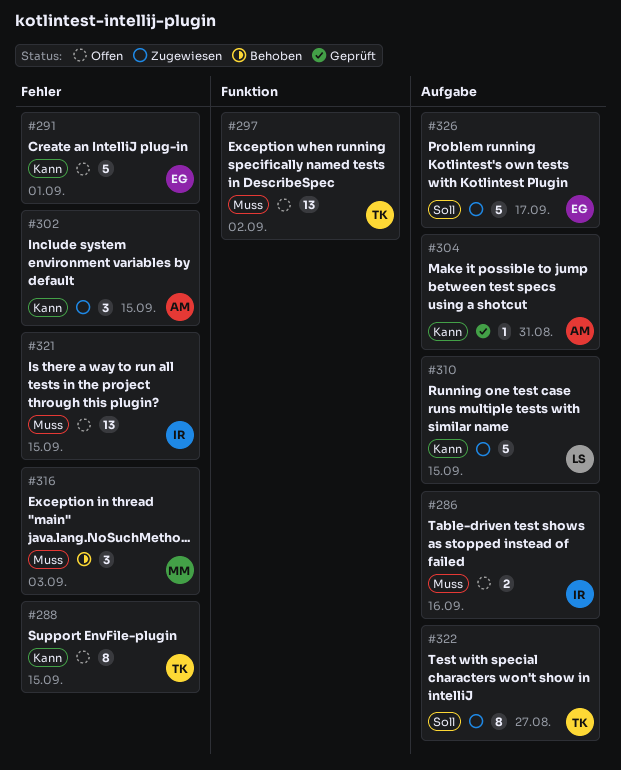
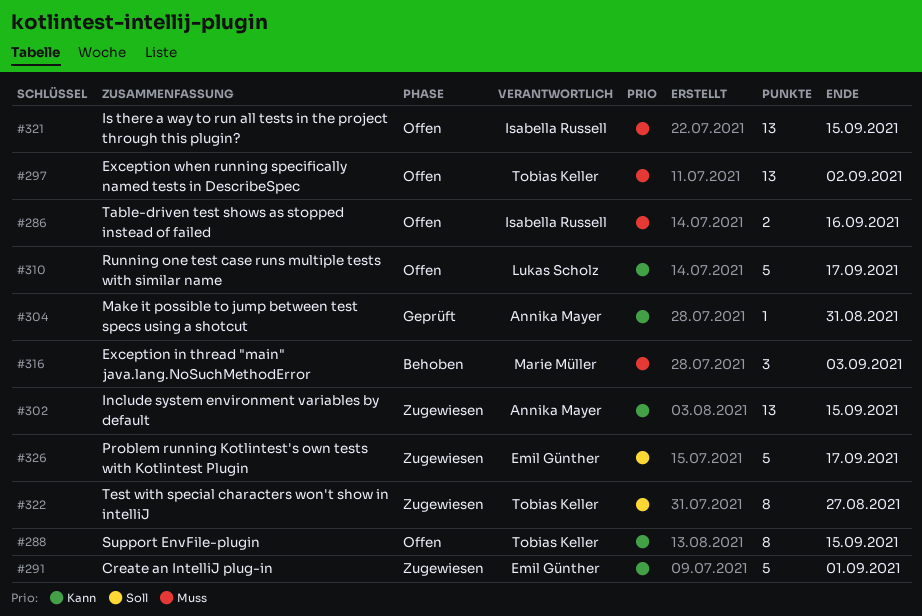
#291, status: Offen -> Zugewiesen
#302, estimate: 3 -> 13
#310, status: Zugewiesen -> Offen
#310, due: Sep 15 -> Sep 17

